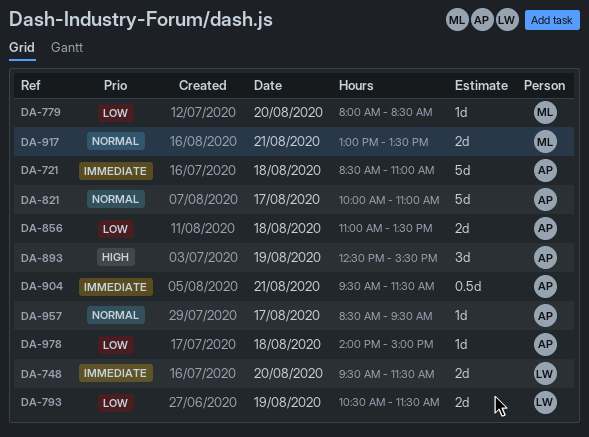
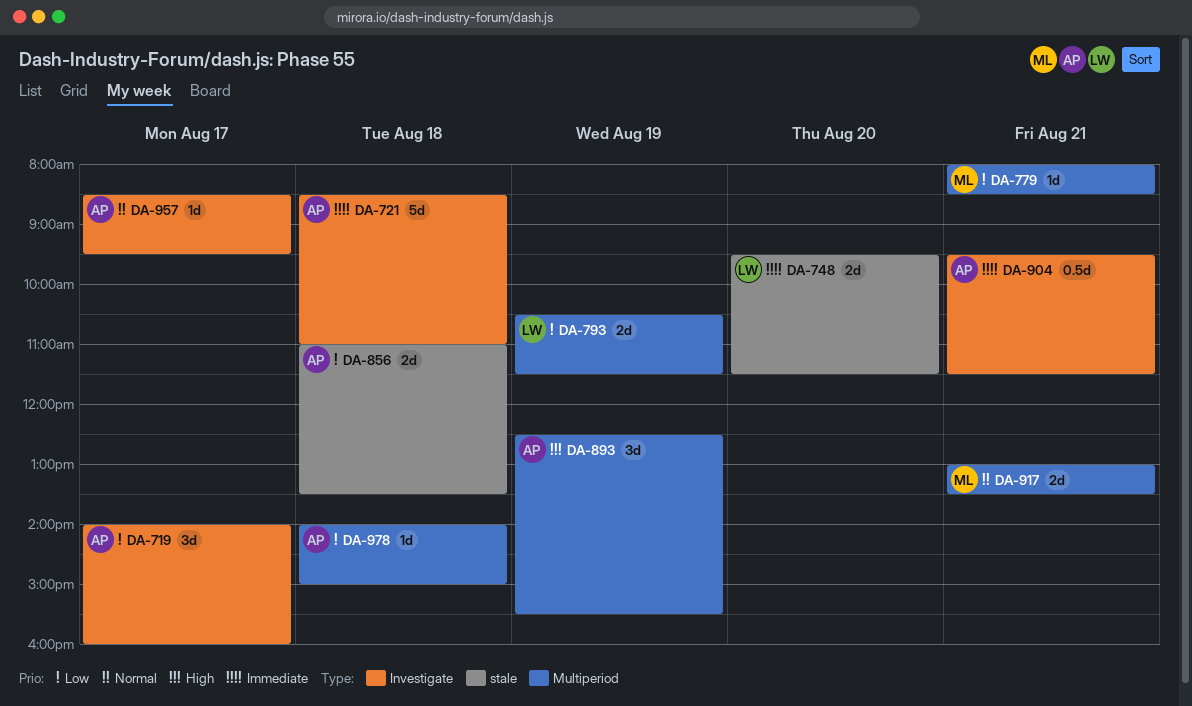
DA-719: none -> present
DA-779, day: Aug 20 -> Aug 21
DA-821: present -> none

